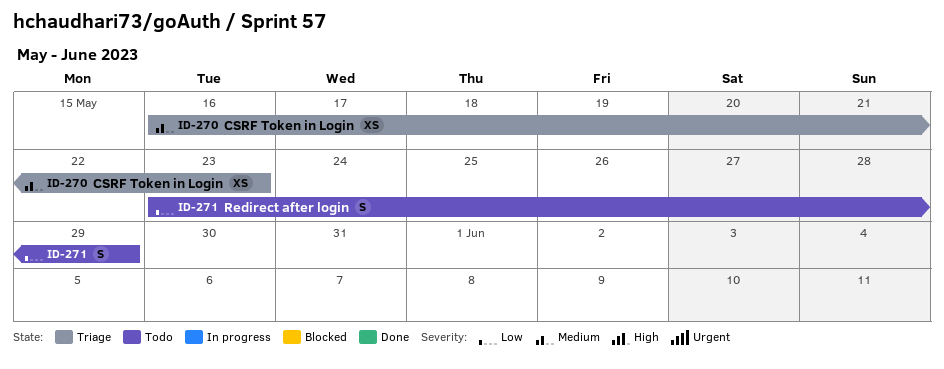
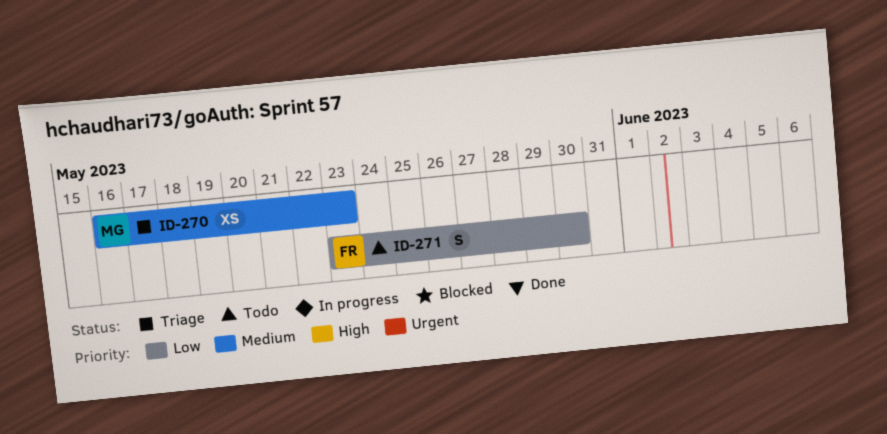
ID-271, due: May 29 -> May 30

